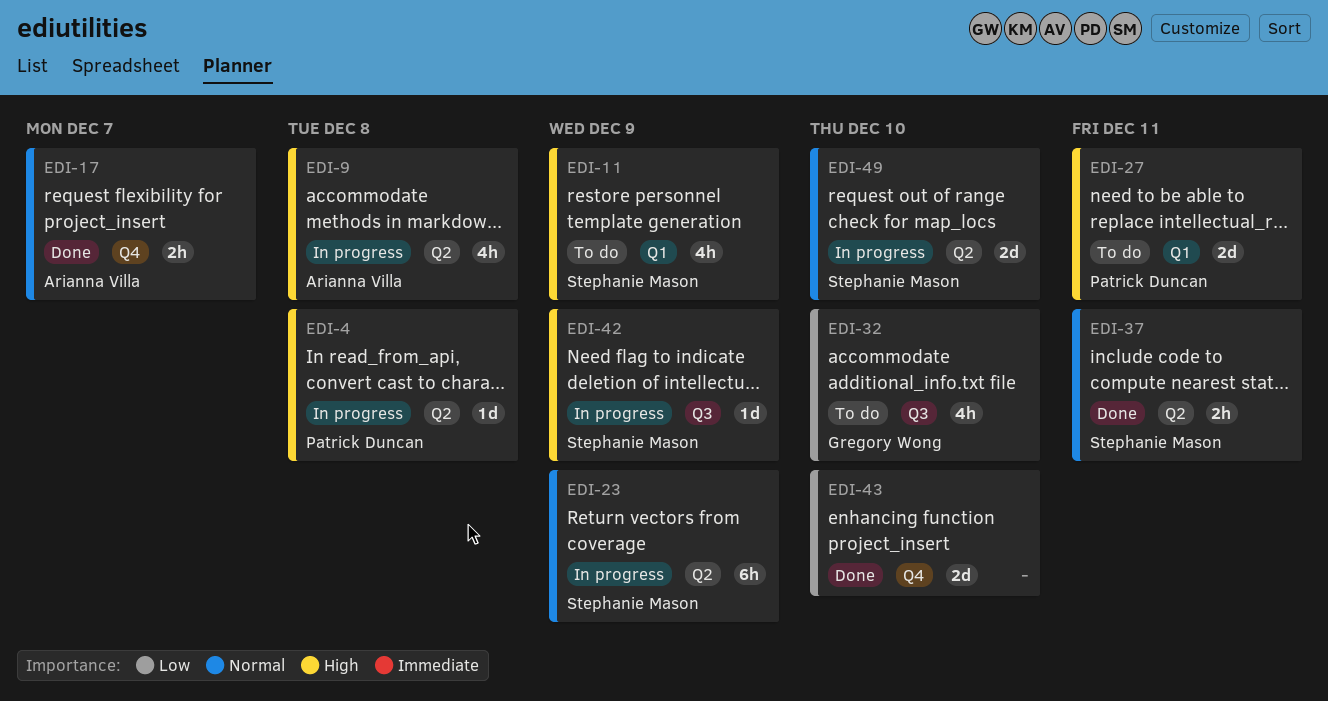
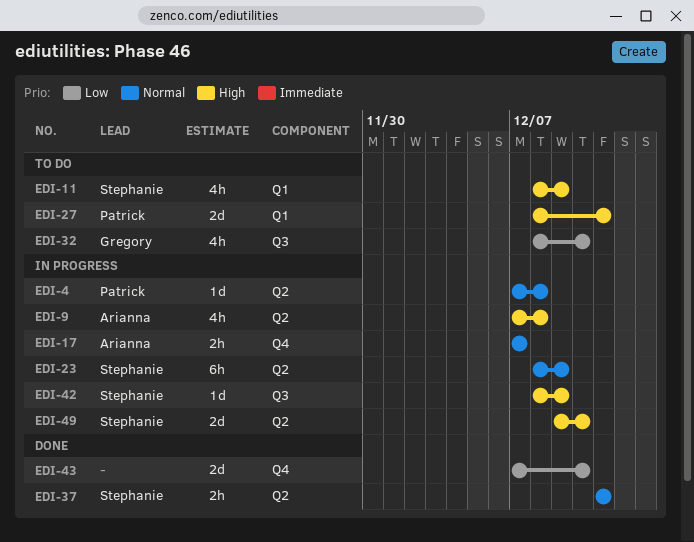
EDI-4, priority: High -> Normal
EDI-17, status: Done -> In progress
EDI-49, priority: Normal -> High

